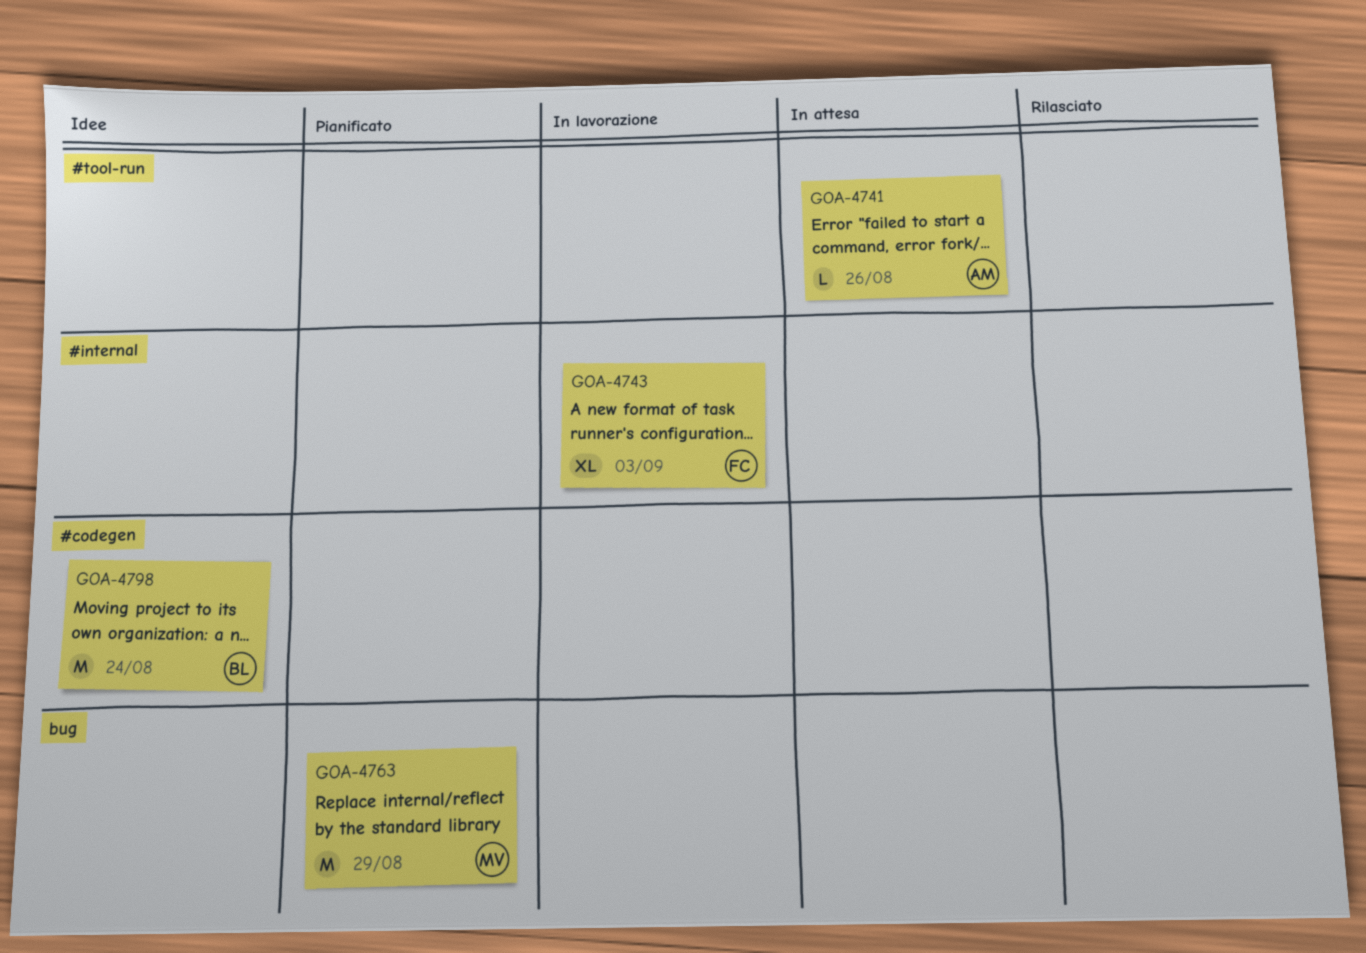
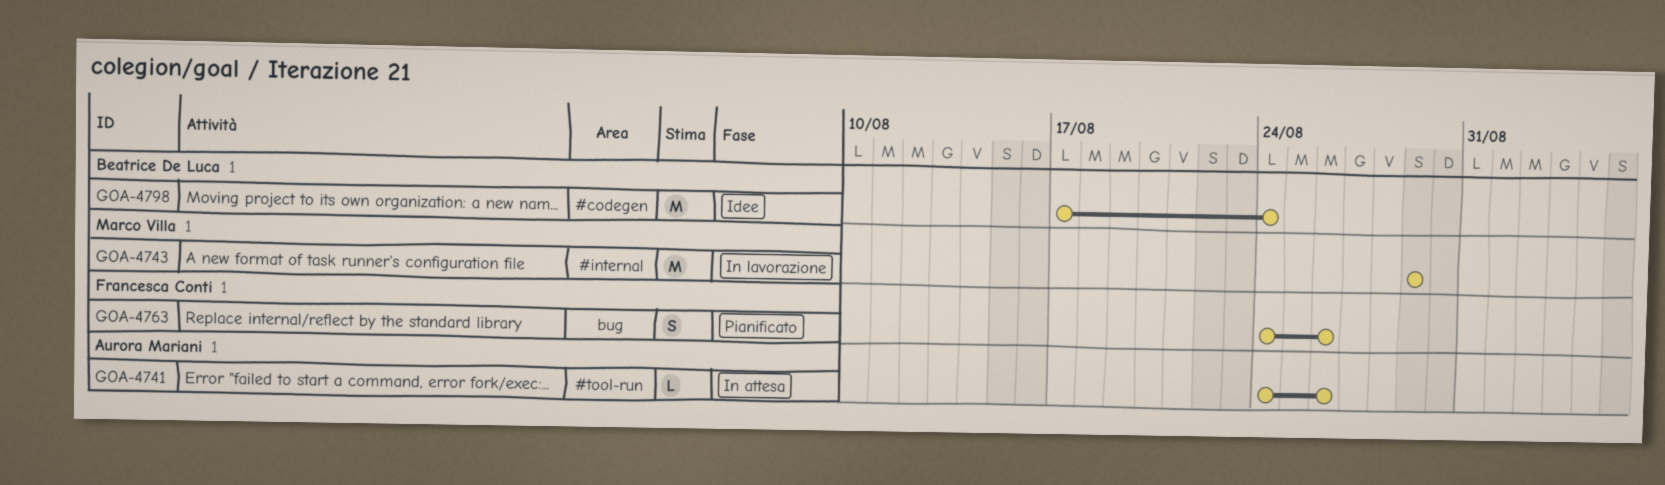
GOA-4743, owner: Francesca Conti -> Marco Villa
GOA-4743, estimate: XL -> M
GOA-4743, due: Sep 3 -> Aug 29
GOA-4763, owner: Marco Villa -> Francesca Conti
GOA-4763, estimate: M -> S
GOA-4763, due: Aug 29 -> Aug 26

